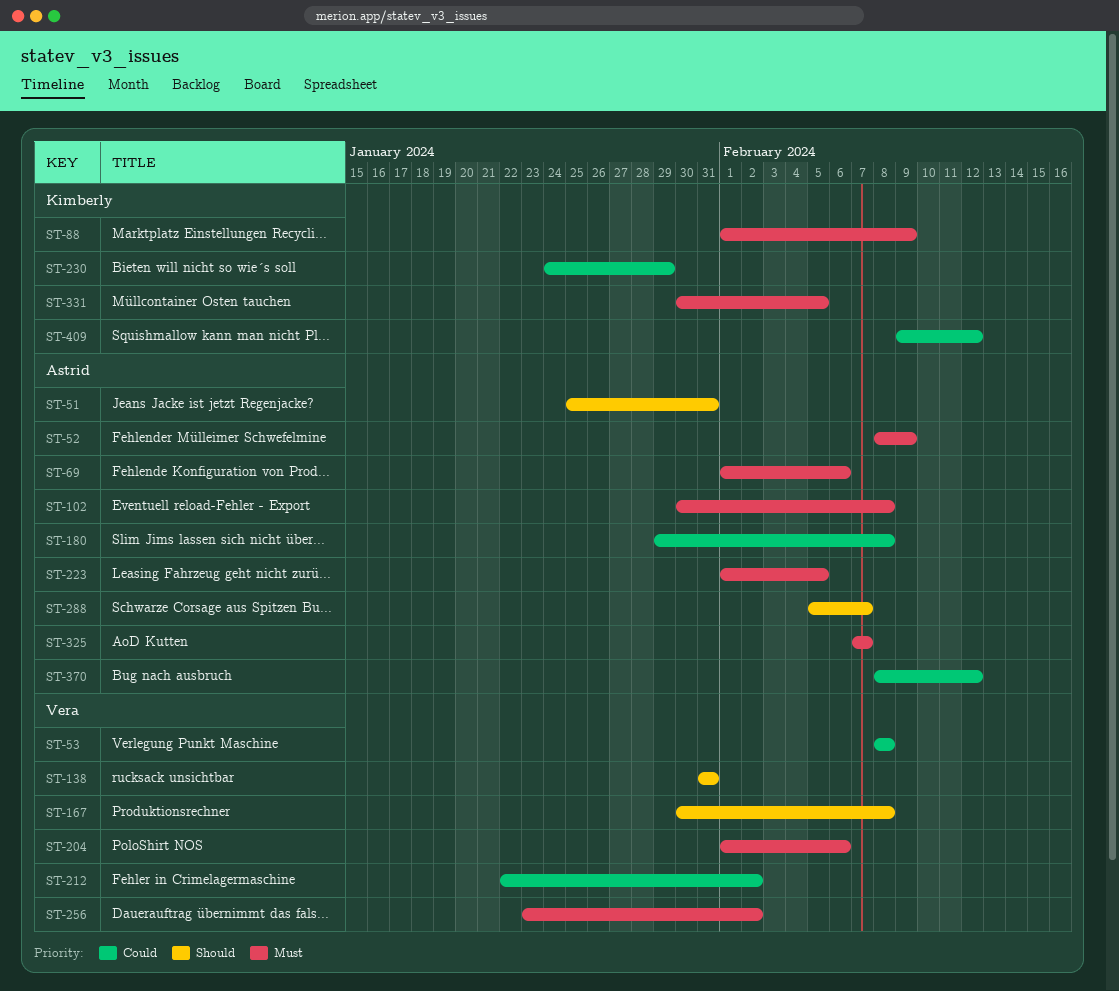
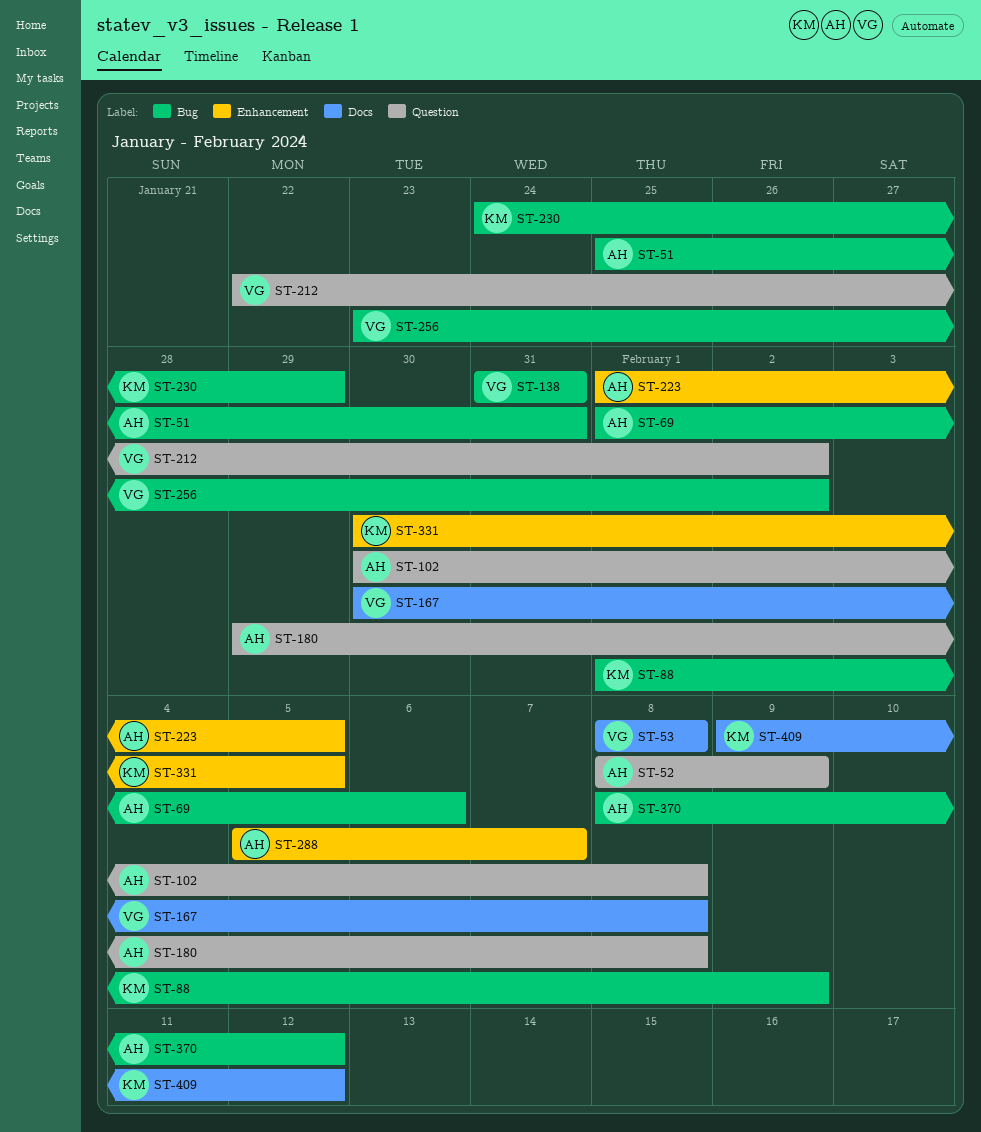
ST-204: present -> none
ST-325: present -> none

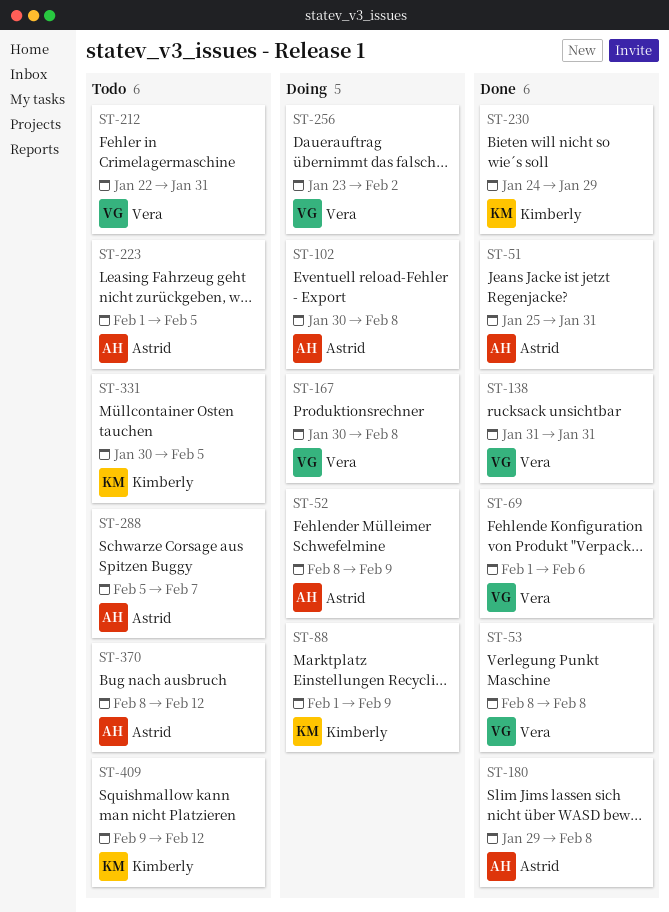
ST-69, owner: Astrid -> Vera
ST-212, due: Feb 2 -> Jan 31

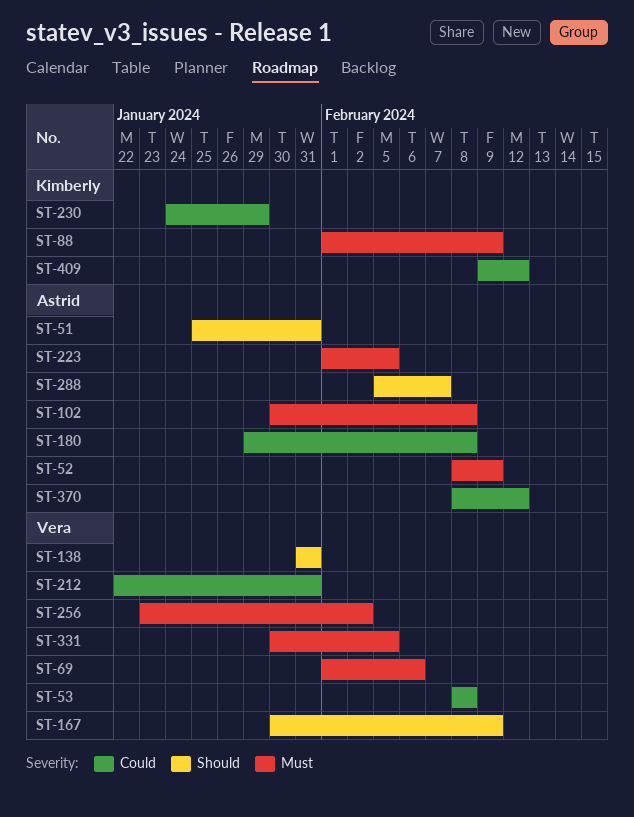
ST-167, due: Feb 8 -> Feb 9
ST-331, owner: Kimberly -> Vera

